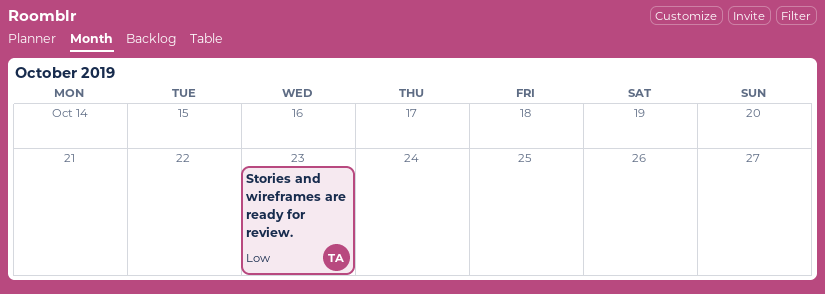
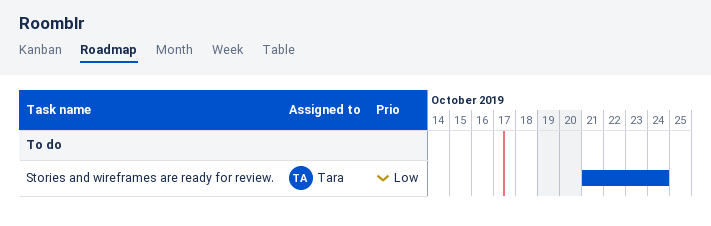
Stories and wireframes are ready for review., due: Oct 23 -> Oct 24

